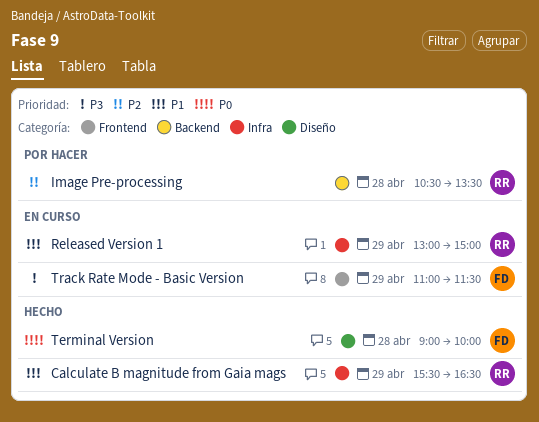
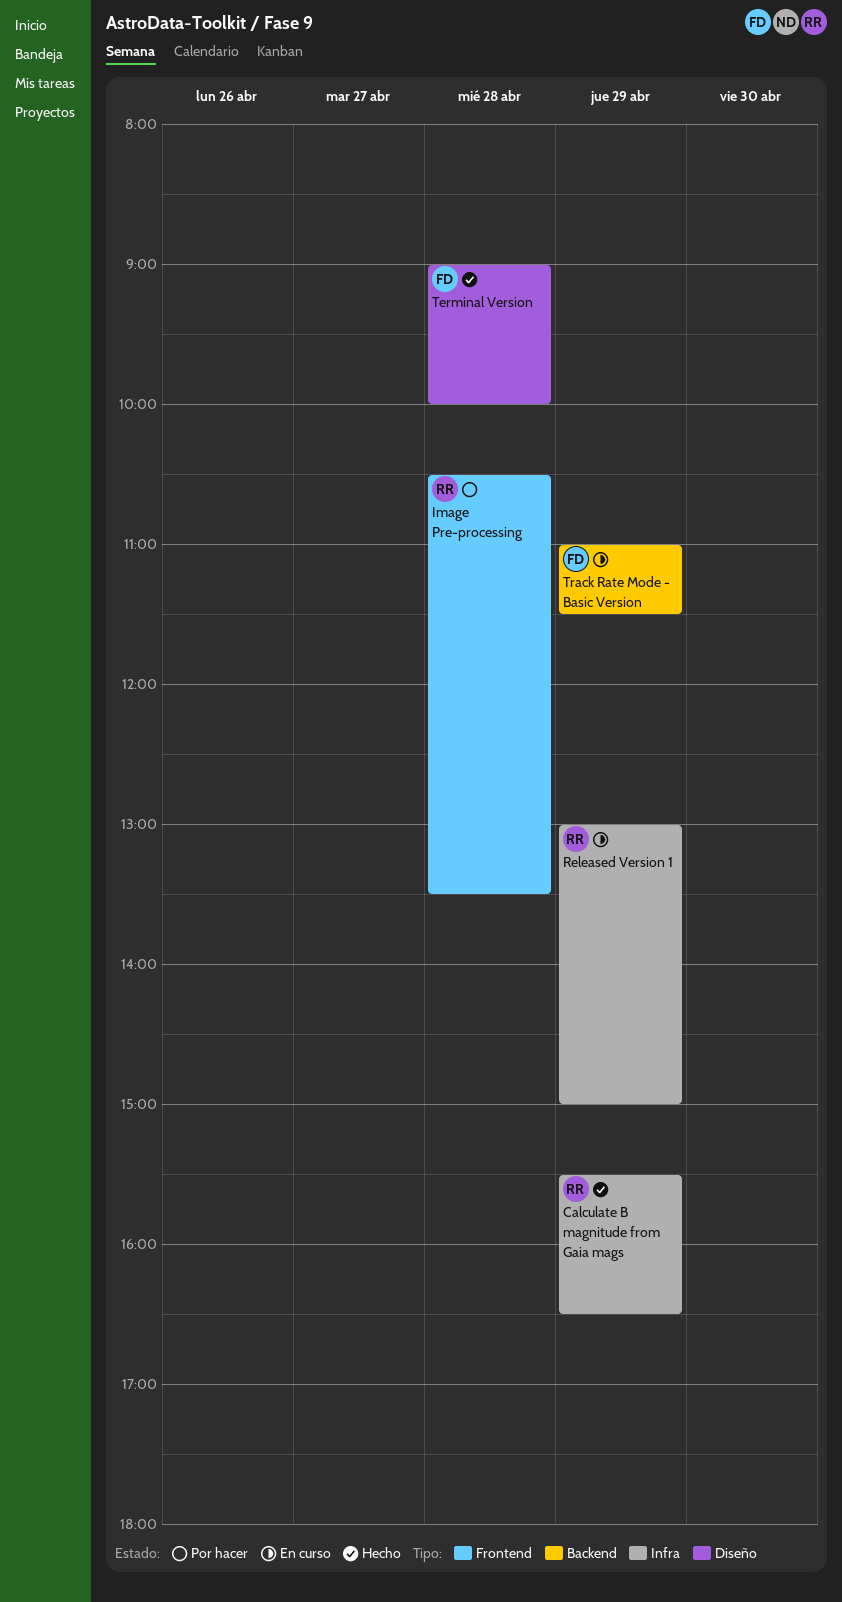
Image Pre-processing, label: Backend -> Frontend
Track Rate Mode - Basic Version, label: Frontend -> Backend

